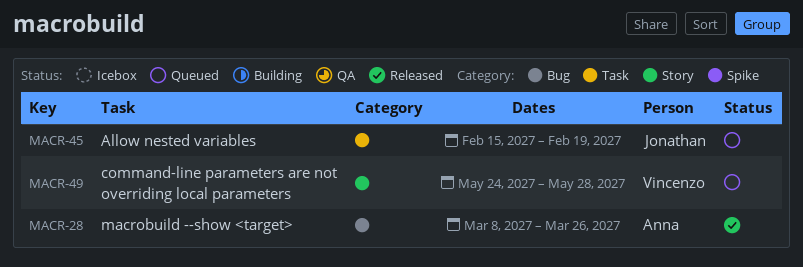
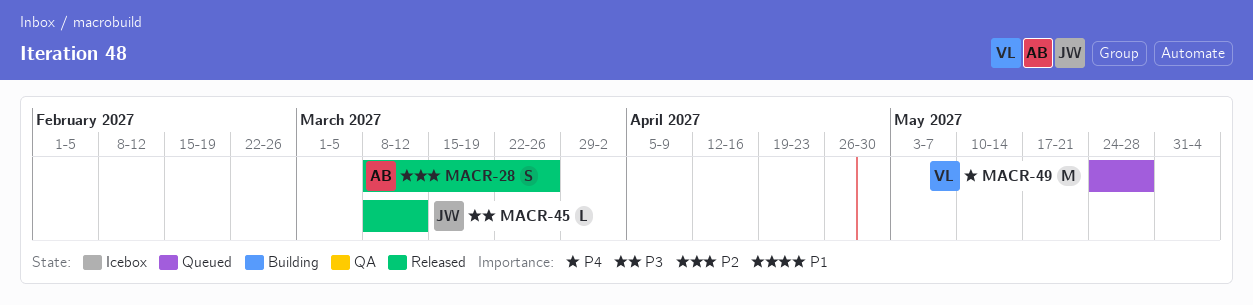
MACR-45, status: Queued -> Released
MACR-45, start: Feb 15 -> Mar 8
MACR-45, due: Feb 19 -> Mar 12

